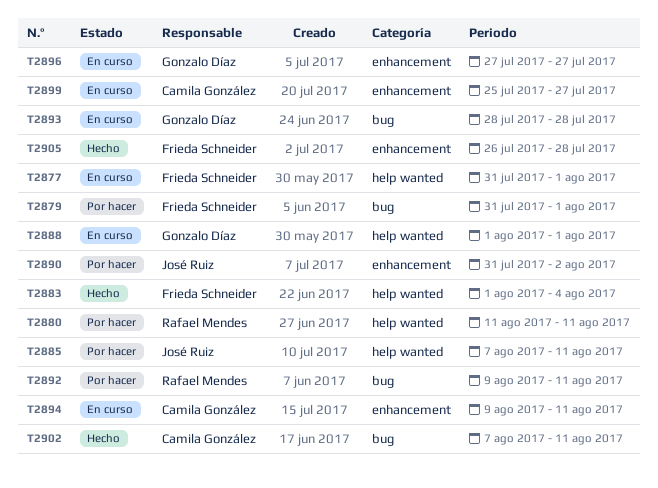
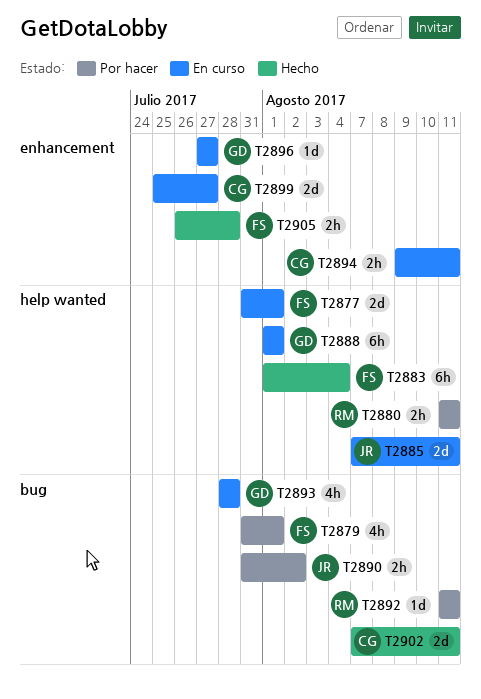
T2885, status: Por hacer -> En curso
T2890, label: enhancement -> bug
T2892, start: Aug 9 -> Aug 11

